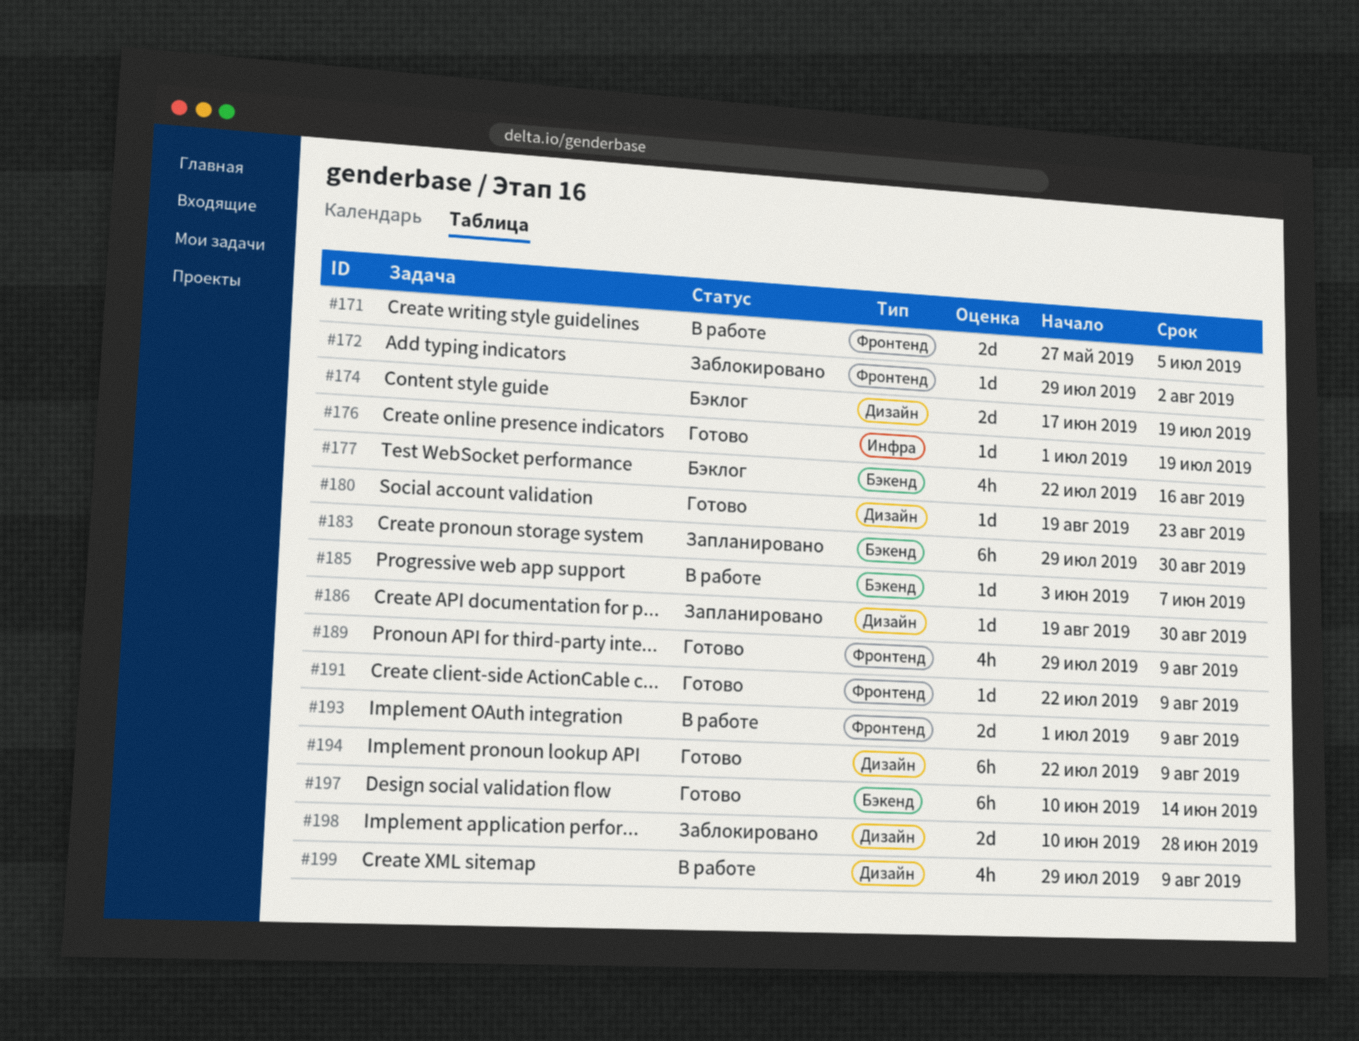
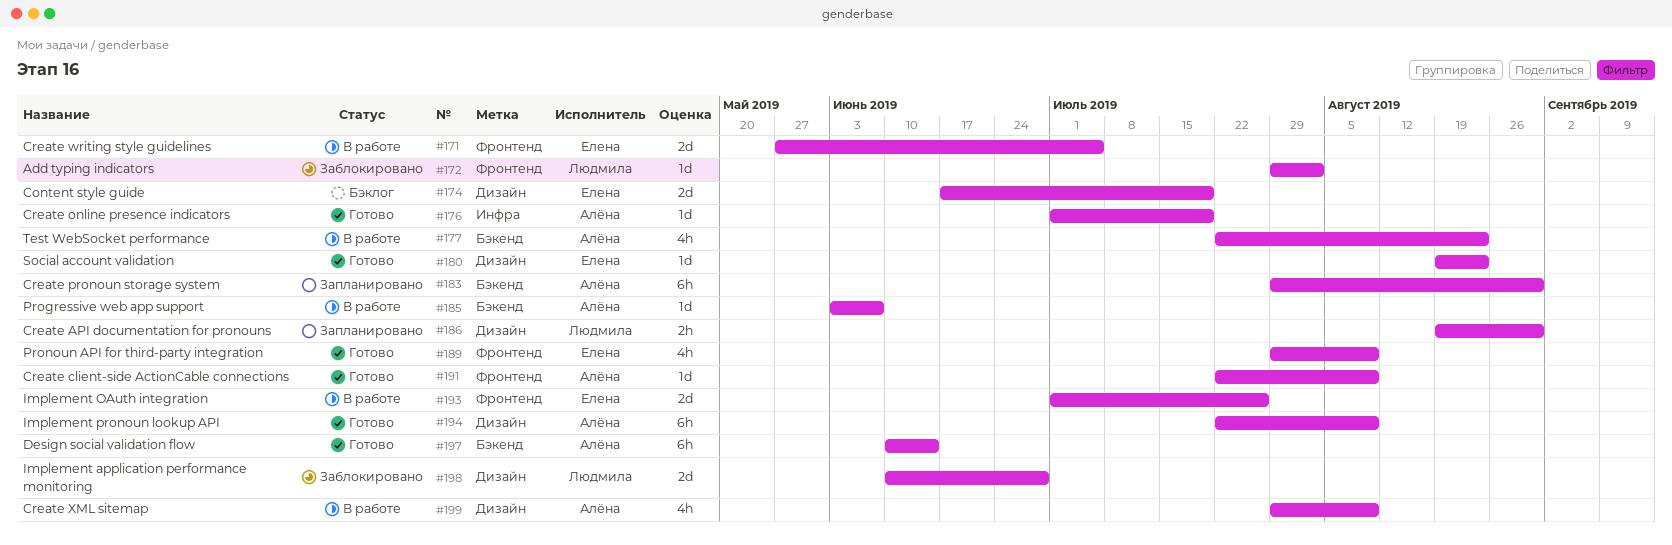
#177, status: Бэклог -> В работе
#177, due: Aug 16 -> Aug 23
#186, estimate: 1d -> 2h
#193, due: Aug 9 -> Jul 26

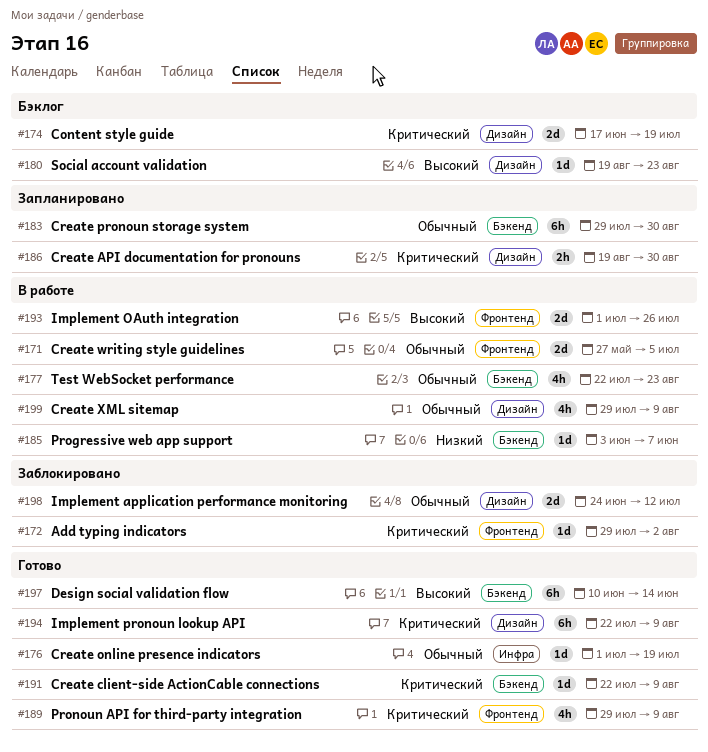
#180, status: Готово -> Бэклог
#191, label: Фронтенд -> Бэкенд
#198, start: Jun 10 -> Jun 24
#198, due: Jun 28 -> Jul 12

